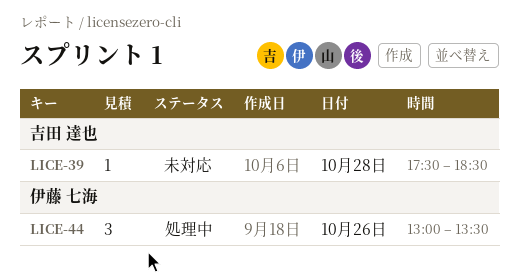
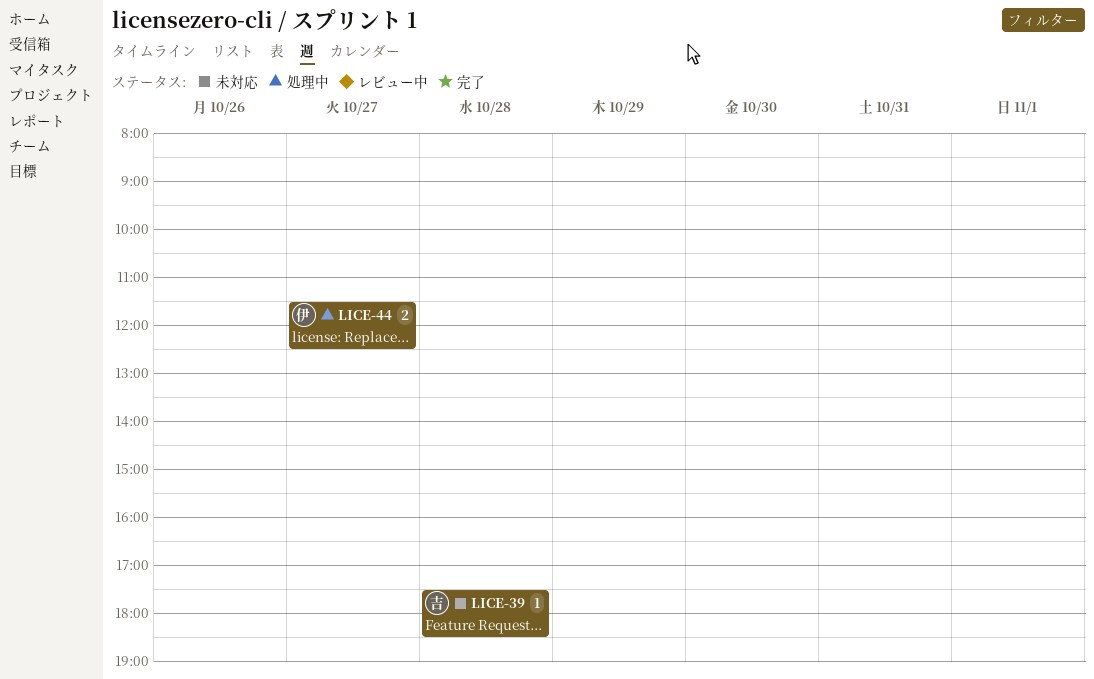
LICE-44, estimate: 3 -> 2
LICE-44, day: Oct 26 -> Oct 27
LICE-44, begins: 13:00 -> 11:30
LICE-44, ends: 13:30 -> 12:30

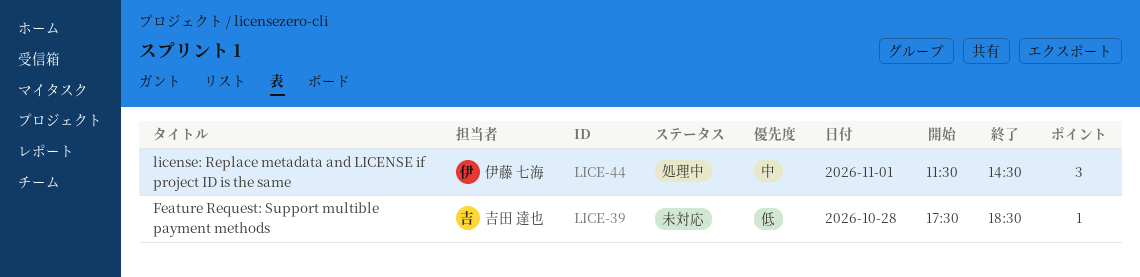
LICE-44, estimate: 2 -> 3
LICE-44, day: Oct 27 -> Nov 1
LICE-44, ends: 12:30 -> 14:30

